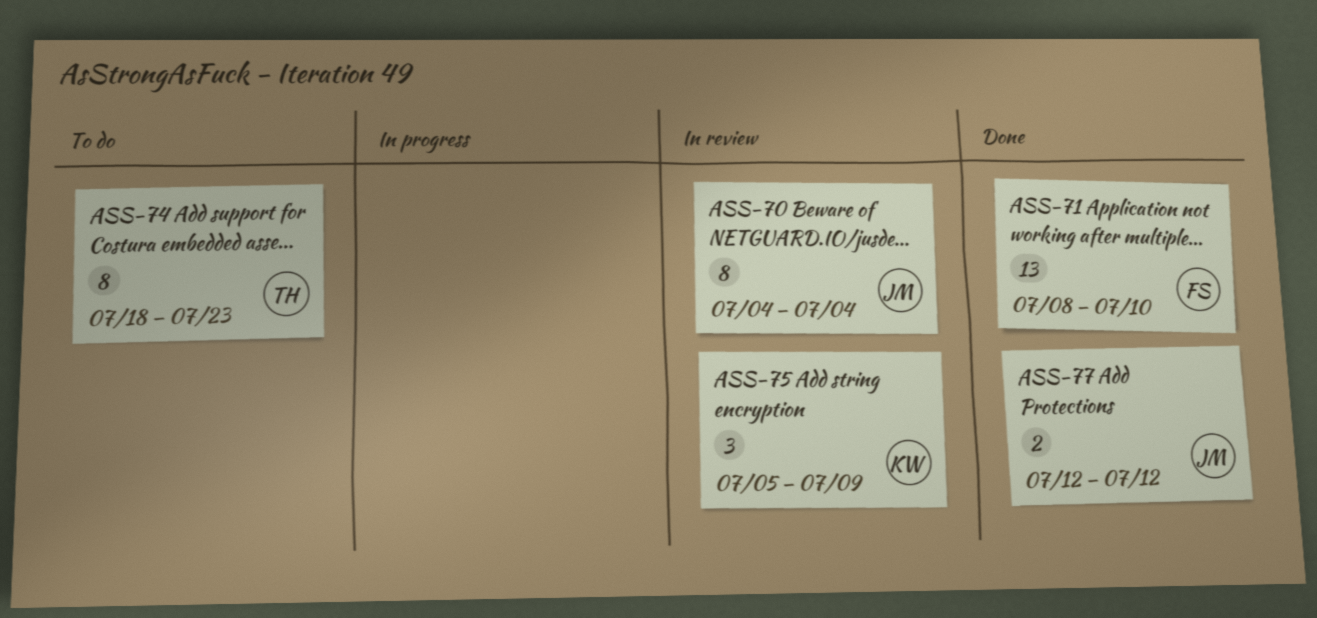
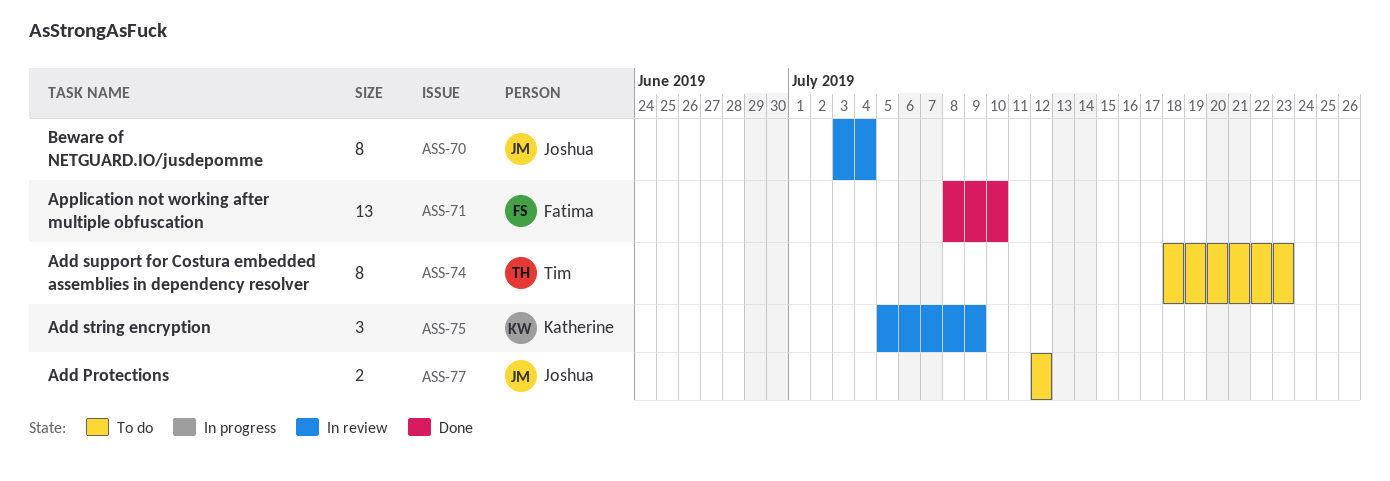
ASS-70, start: Jul 4 -> Jul 3
ASS-77, status: Done -> To do

